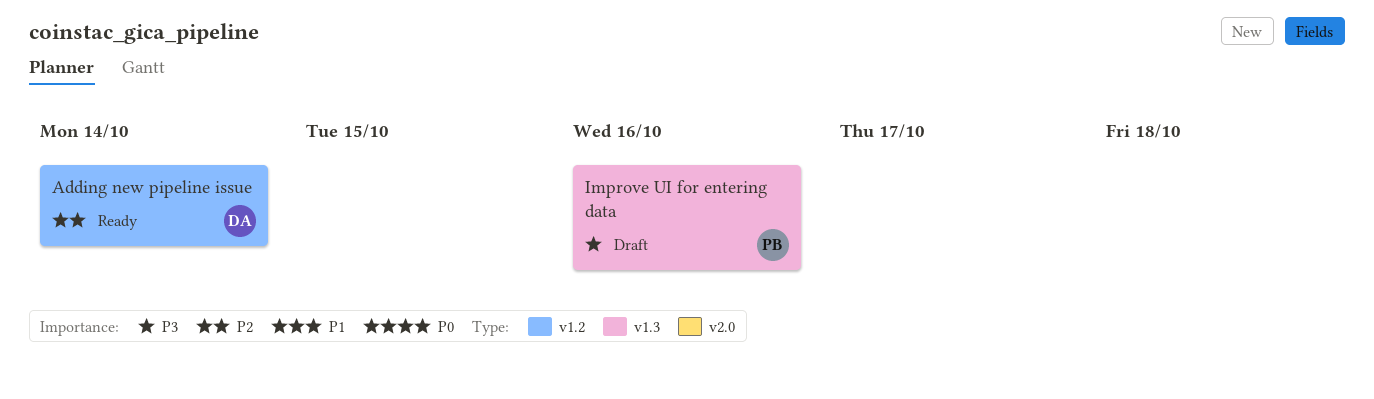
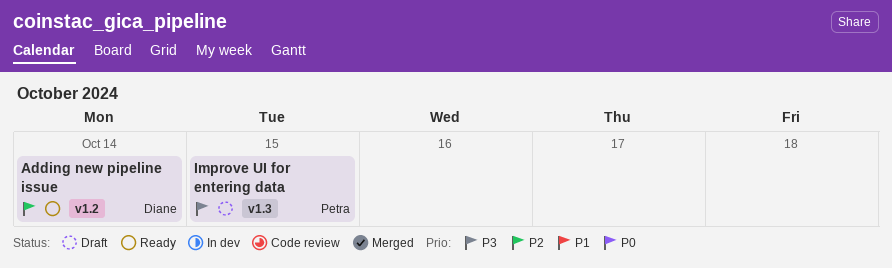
Improve UI for entering data, due: Oct 16 -> Oct 15

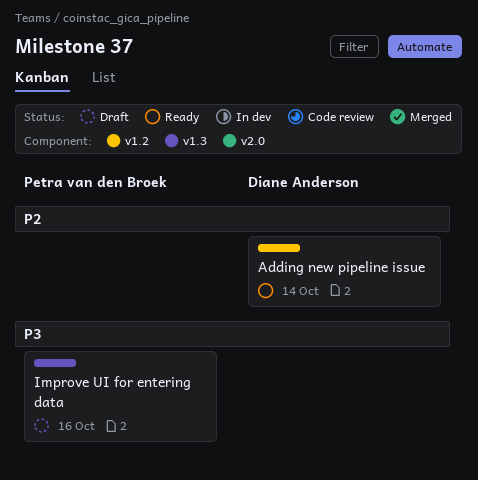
Improve UI for entering data, due: Oct 15 -> Oct 16

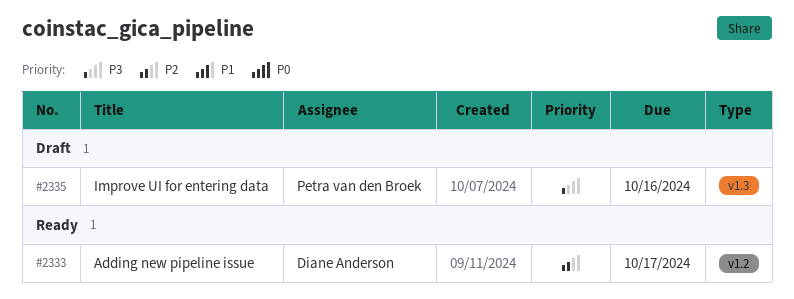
Adding new pipeline issue, due: Oct 14 -> Oct 17

